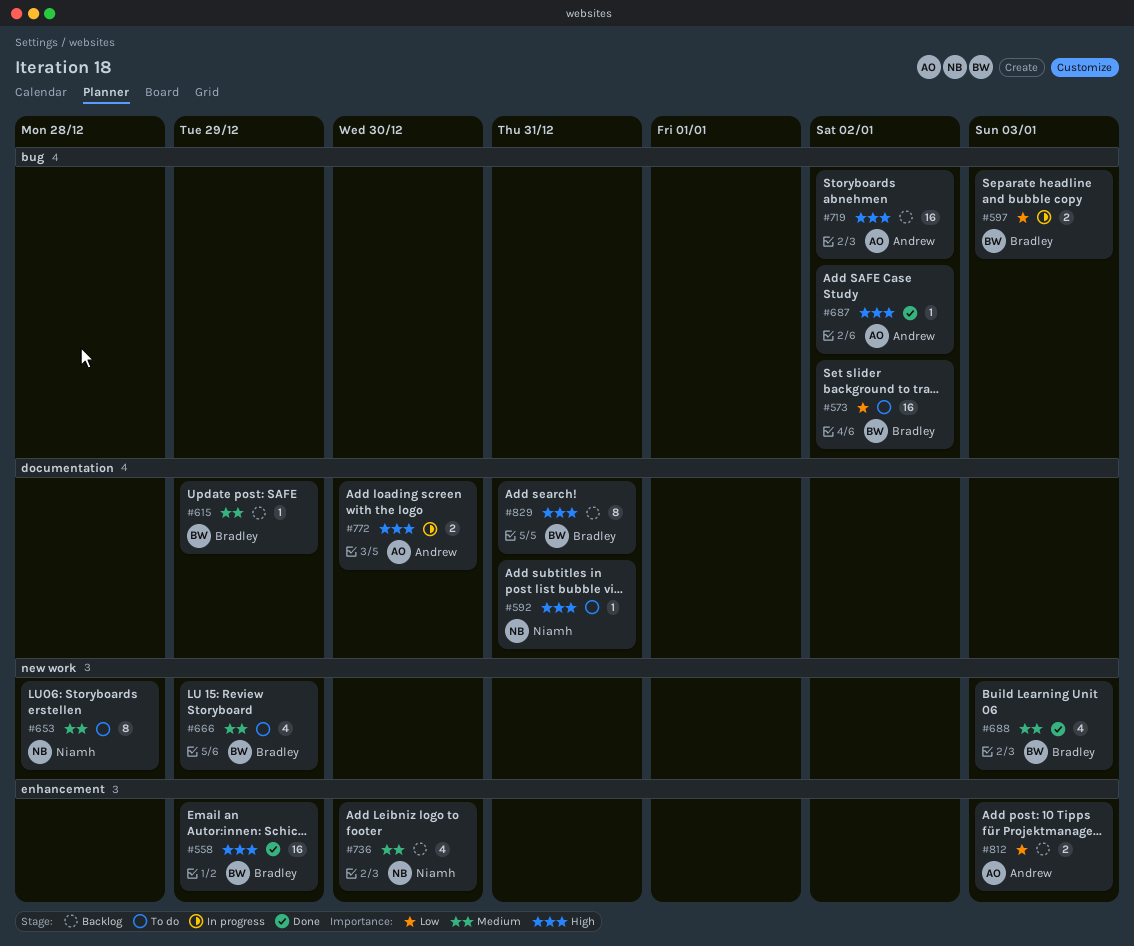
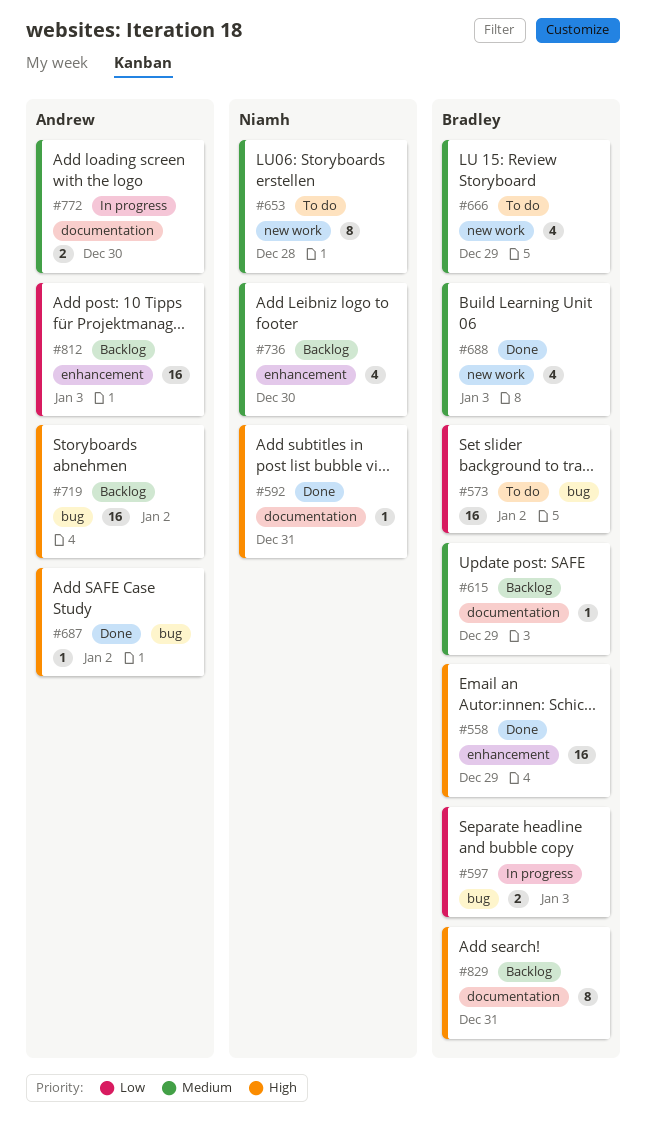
#592, status: To do -> Done
#772, priority: High -> Medium
#812, estimate: 2 -> 16

